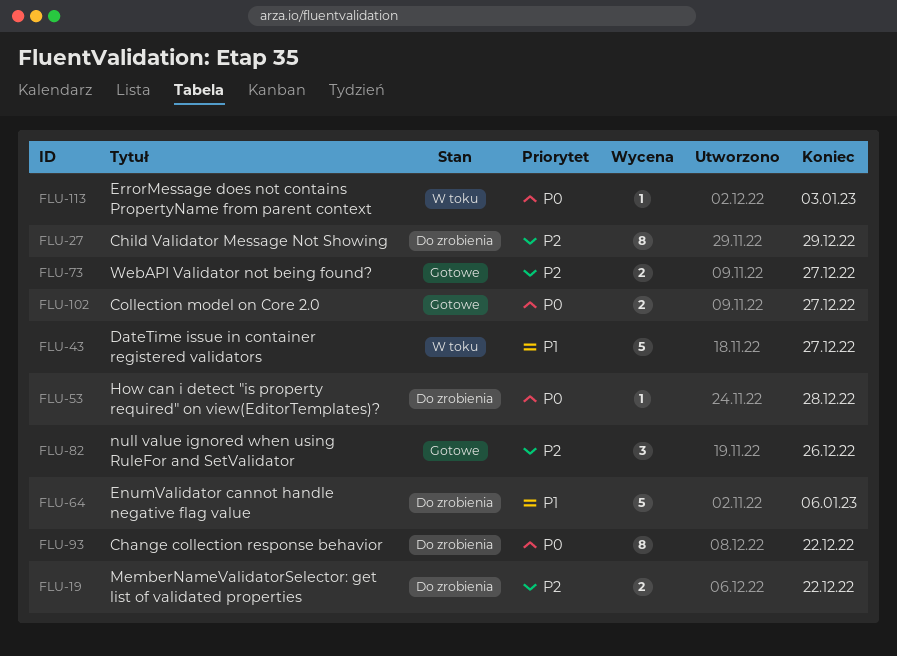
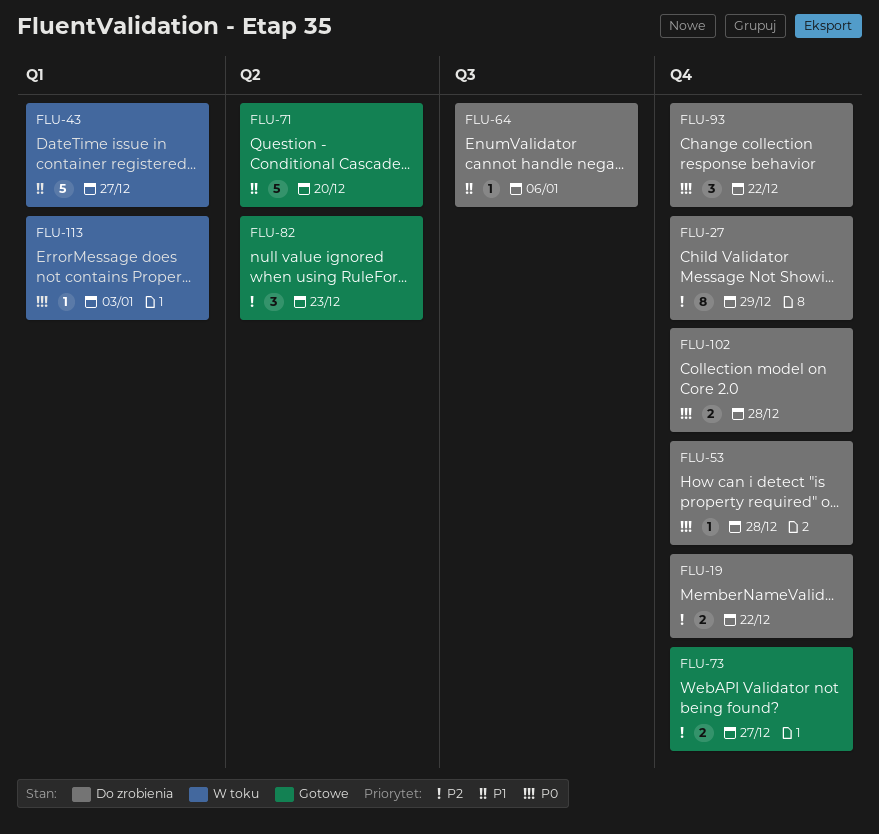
FLU-64, estimate: 5 -> 1
FLU-71: none -> present
FLU-82, due: Dec 26 -> Dec 23
FLU-93, estimate: 8 -> 3
FLU-102, status: Gotowe -> Do zrobienia
FLU-102, due: Dec 27 -> Dec 28

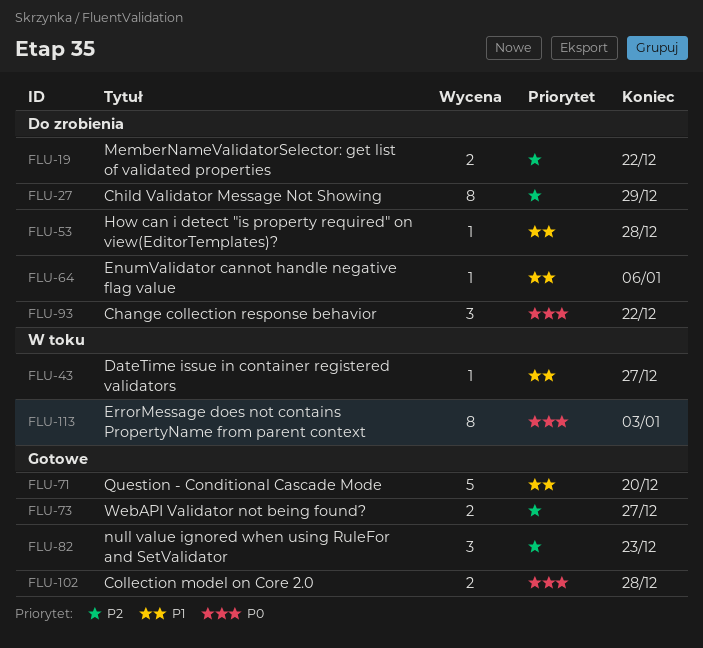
FLU-43, estimate: 5 -> 1
FLU-53, priority: P0 -> P1
FLU-102, status: Do zrobienia -> Gotowe
FLU-113, estimate: 1 -> 8

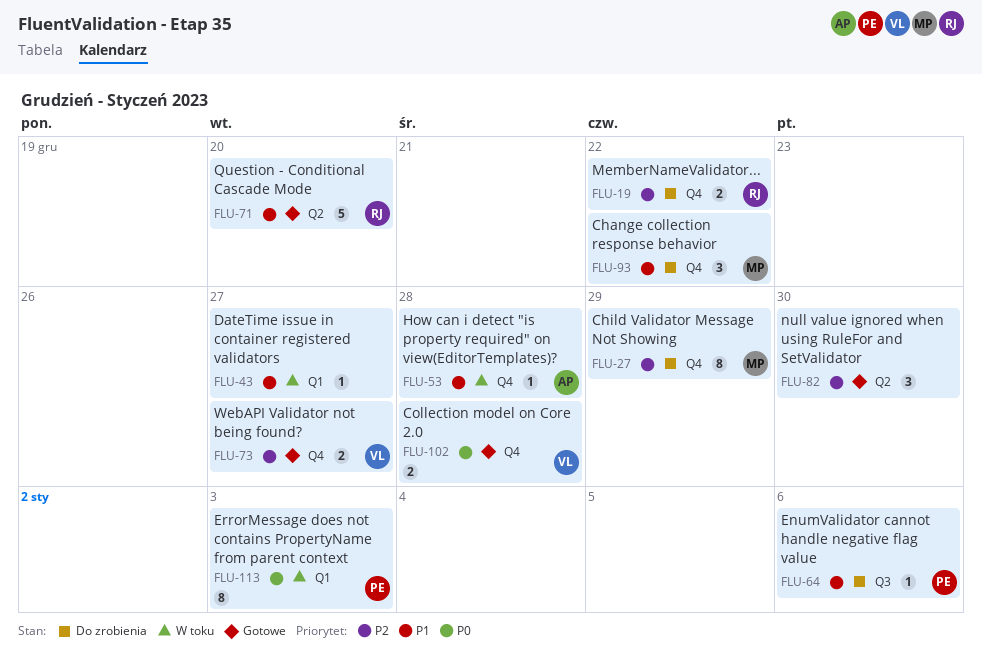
FLU-53, status: Do zrobienia -> W toku
FLU-82, due: Dec 23 -> Dec 30
FLU-93, priority: P0 -> P1

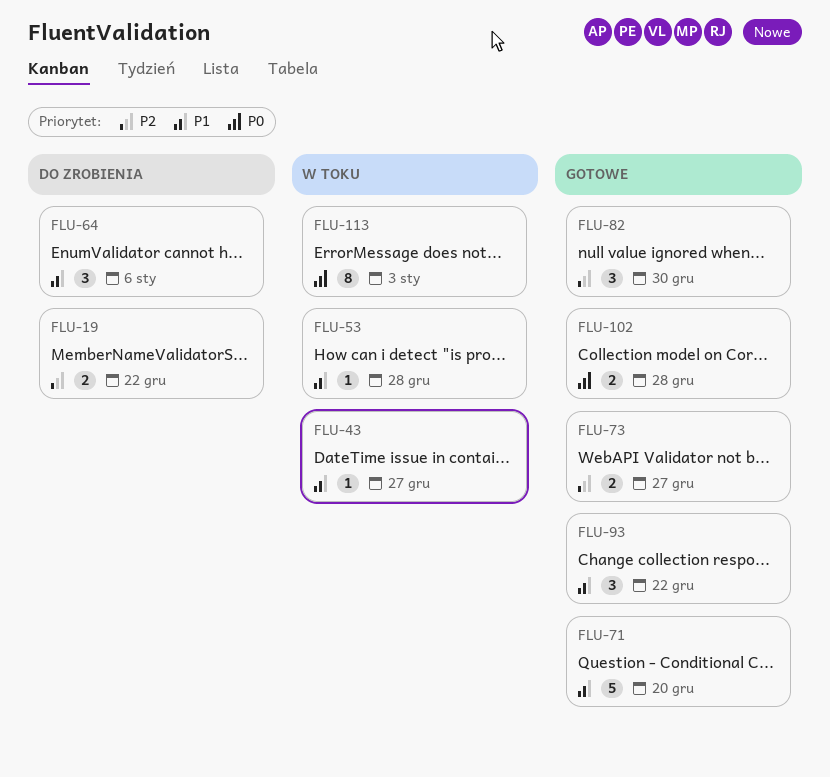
FLU-27: present -> none
FLU-64, estimate: 1 -> 3
FLU-93, status: Do zrobienia -> Gotowe

